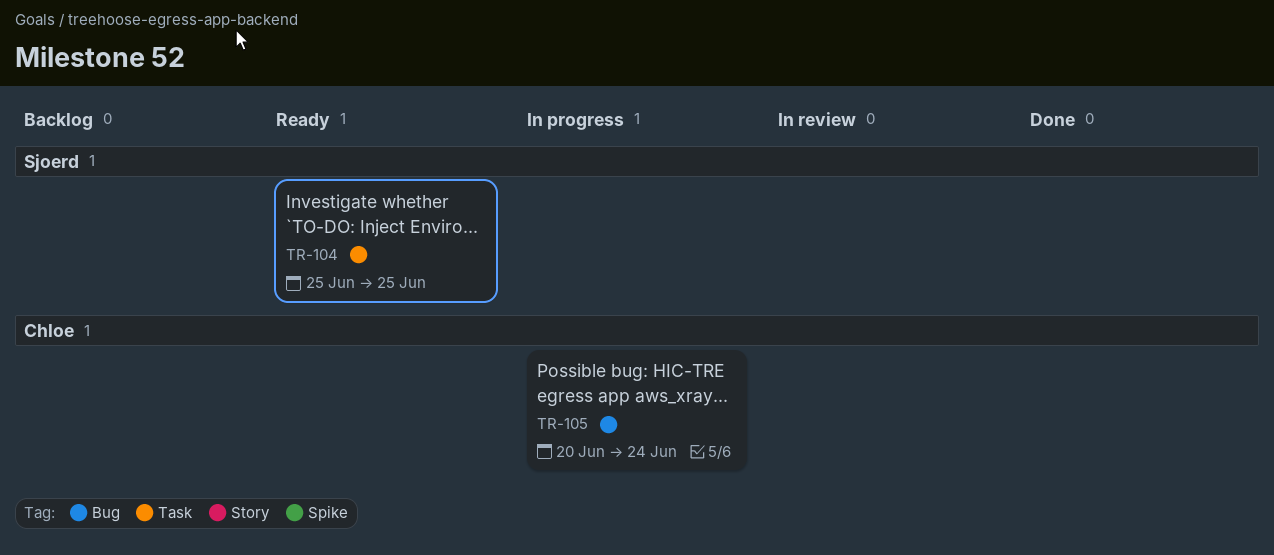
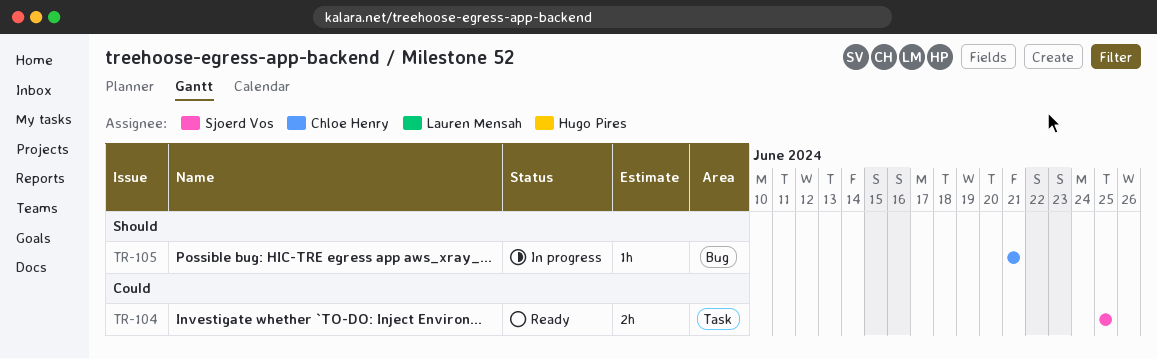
TR-105, start: Jun 20 -> Jun 21
TR-105, due: Jun 24 -> Jun 21

